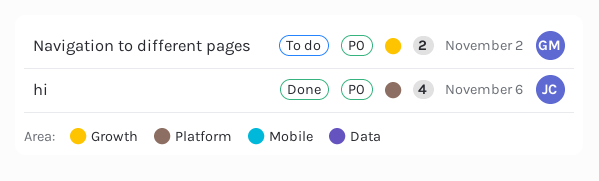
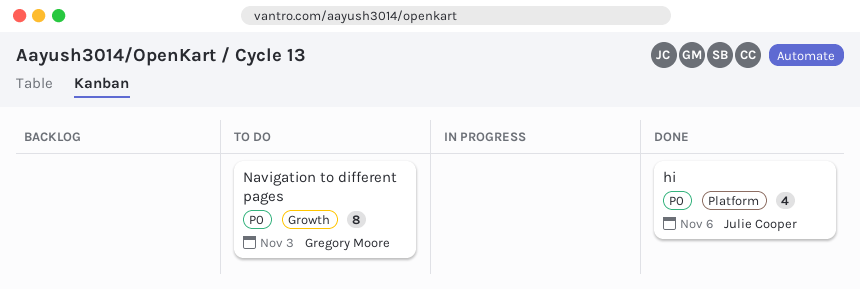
Navigation to different pages, estimate: 2 -> 8
Navigation to different pages, due: Nov 2 -> Nov 3

